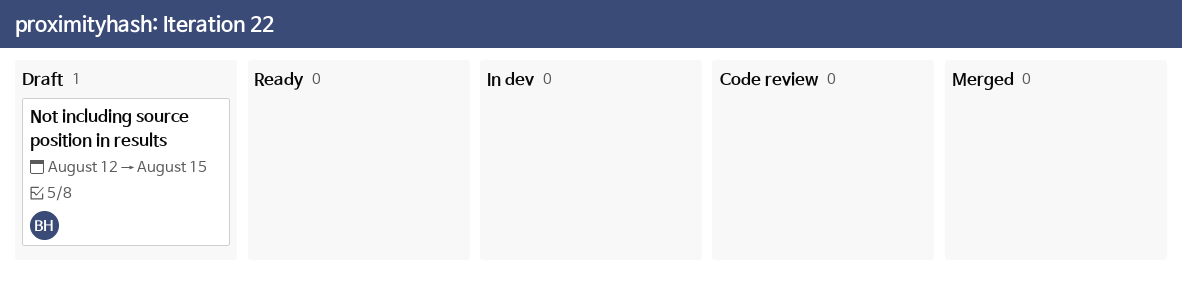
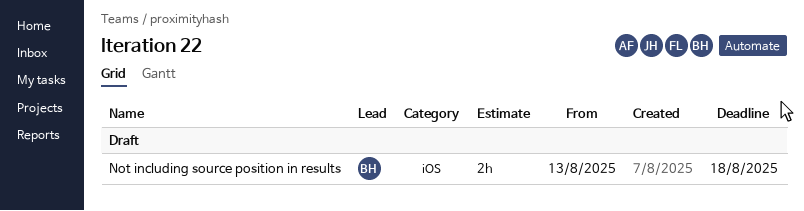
Not including source position in results, start: Aug 12 -> Aug 13
Not including source position in results, due: Aug 15 -> Aug 18

